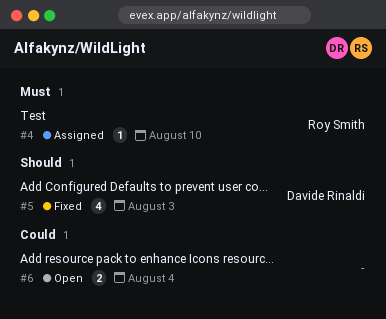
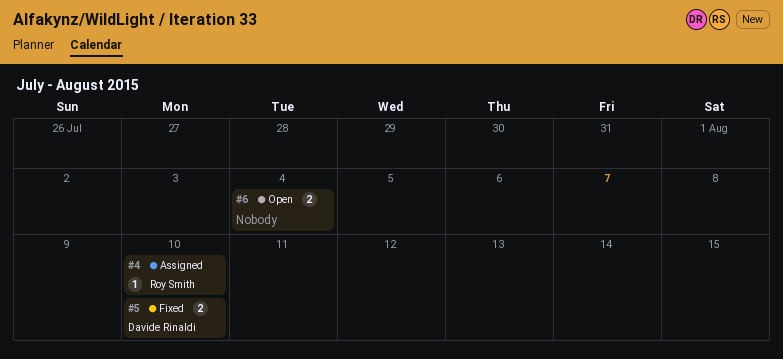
#5, estimate: 4 -> 2
#5, due: Aug 3 -> Aug 10

